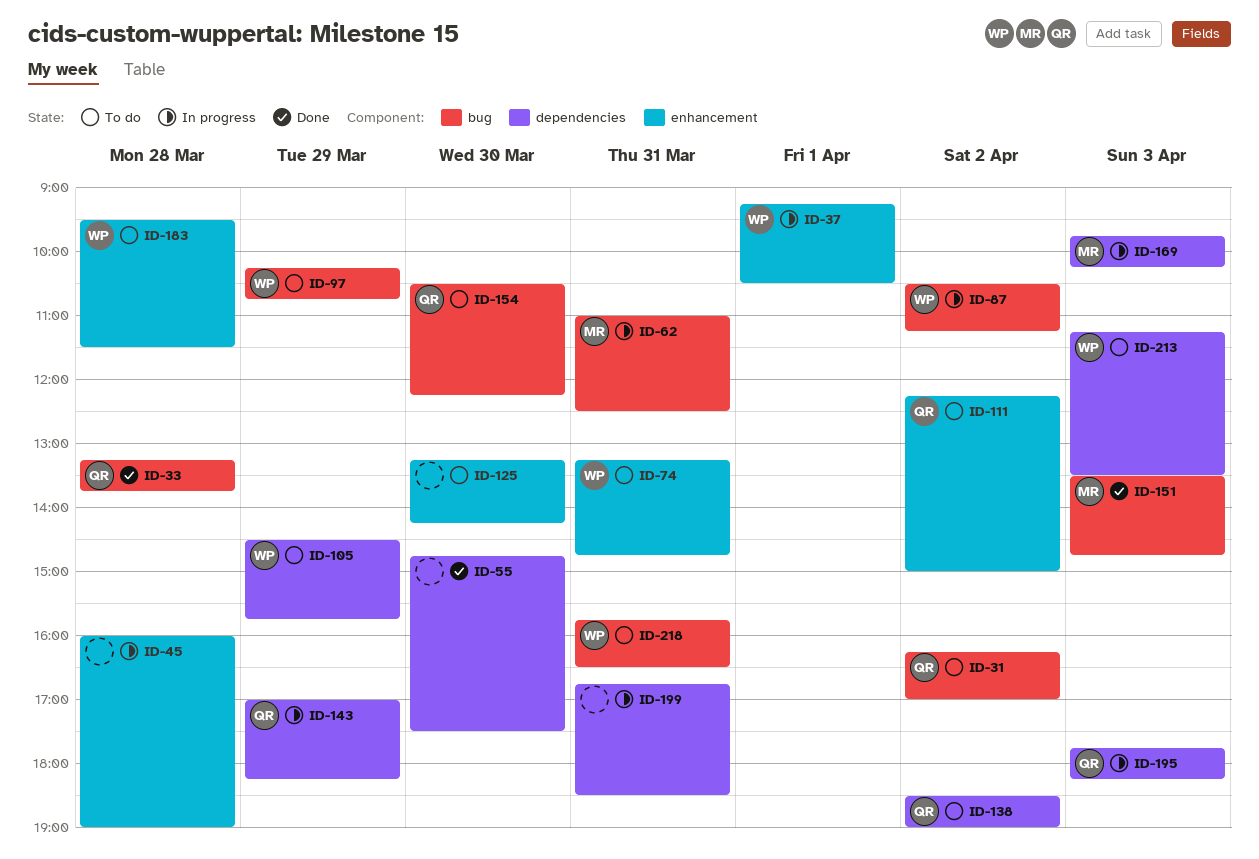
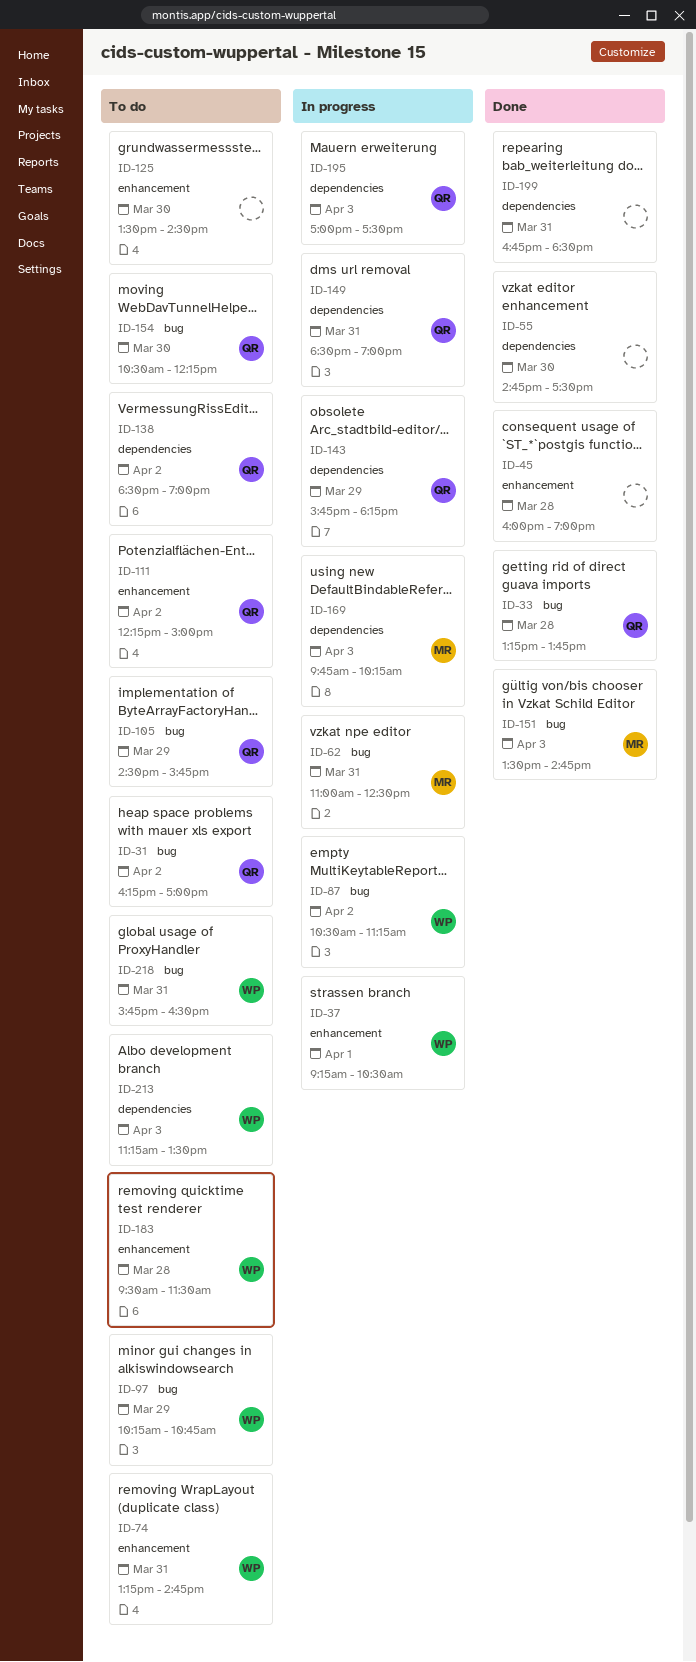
ID-45, status: In progress -> Done
ID-105, owner: WP -> QR
ID-105, label: dependencies -> bug
ID-125, begins: 13:15 -> 13:30
ID-125, ends: 14:15 -> 14:30
ID-143, begins: 17:00 -> 15:45
ID-149: none -> present
ID-195, begins: 17:45 -> 17:00
ID-195, ends: 18:15 -> 17:30
ID-199, status: In progress -> Done

